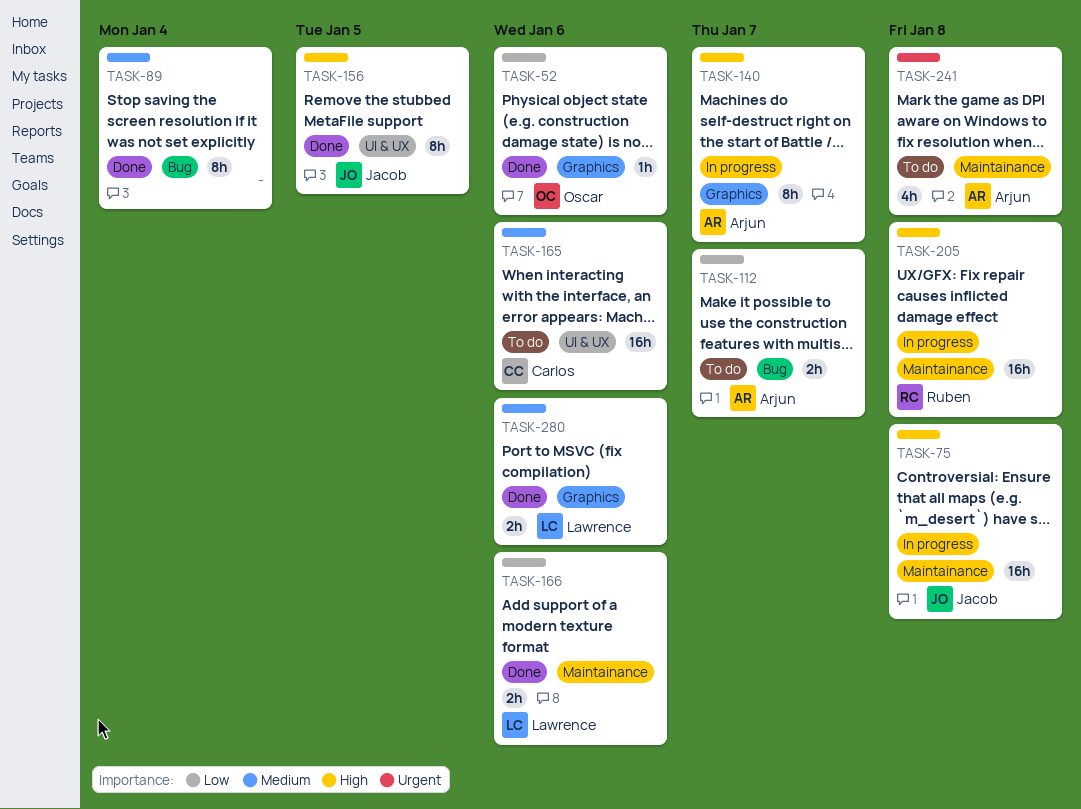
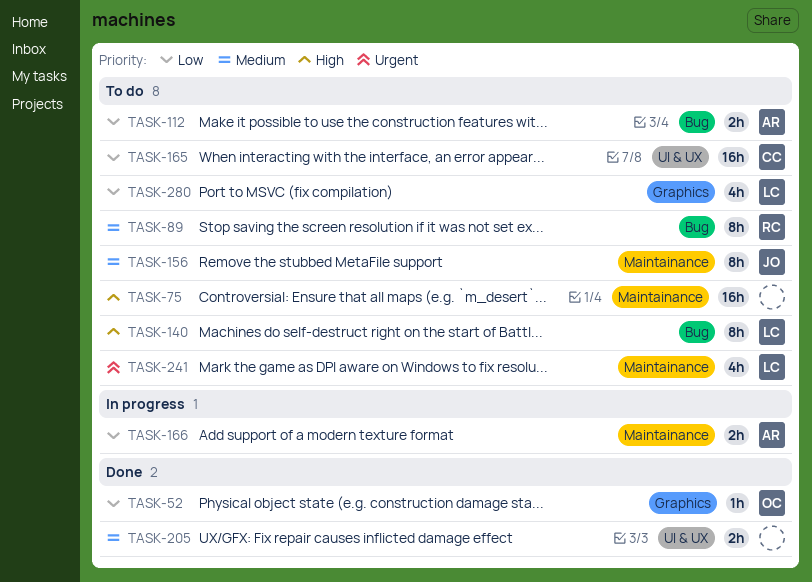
TASK-75, status: In progress -> To do
TASK-75, owner: Jacob -> none
TASK-89, status: Done -> To do
TASK-89, owner: none -> Ruben
TASK-140, status: In progress -> To do
TASK-140, owner: Arjun -> Lawrence
TASK-140, label: Graphics -> Bug
TASK-156, status: Done -> To do
TASK-156, priority: High -> Medium
TASK-156, label: UI & UX -> Maintainance
TASK-165, priority: Medium -> Low
TASK-166, status: Done -> In progress
TASK-166, owner: Lawrence -> Arjun
TASK-205, status: In progress -> Done
TASK-205, owner: Ruben -> none
TASK-205, priority: High -> Medium
TASK-205, label: Maintainance -> UI & UX
TASK-205, estimate: 16h -> 2h
TASK-241, owner: Arjun -> Lawrence
TASK-280, status: Done -> To do
TASK-280, priority: Medium -> Low
TASK-280, estimate: 2h -> 4h

